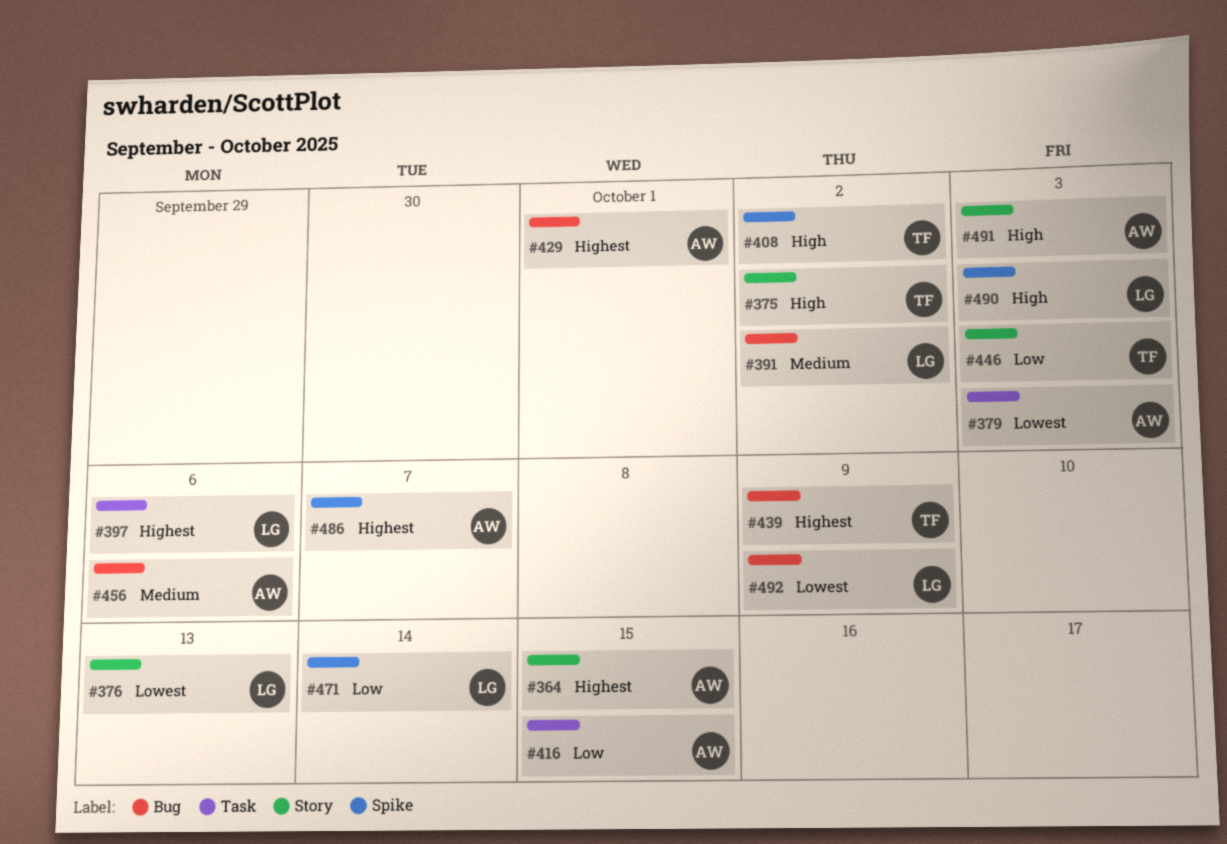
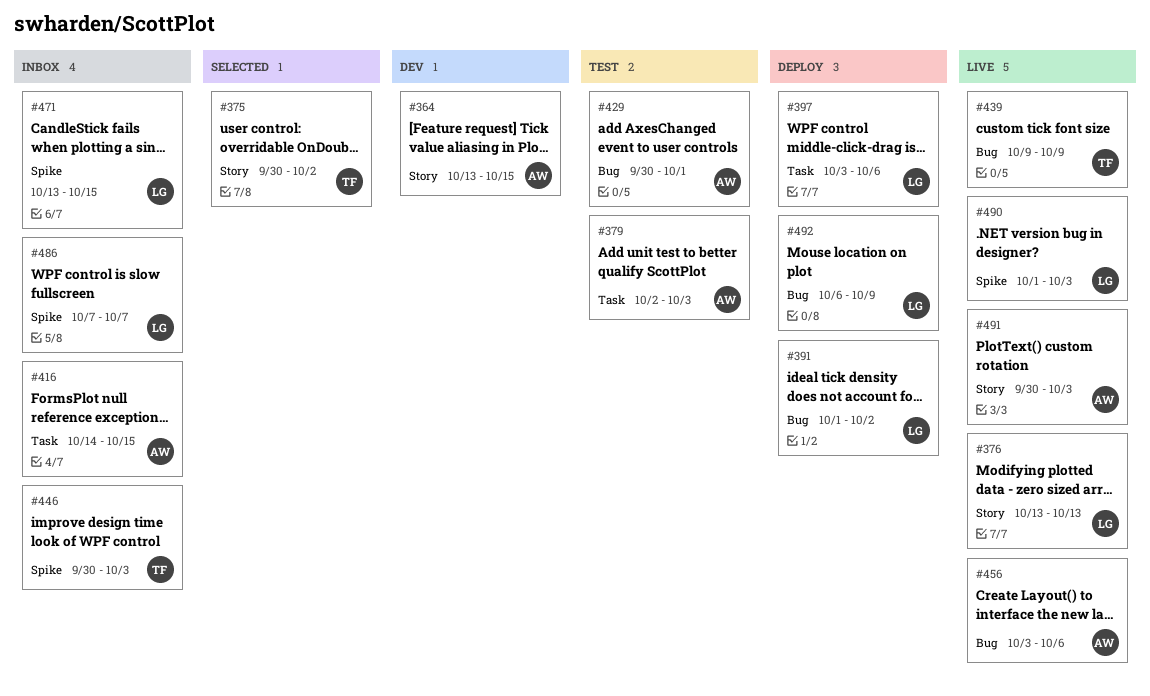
#408: present -> none
#446, label: Story -> Spike
#471, due: Oct 14 -> Oct 15
#486, owner: AW -> LG

